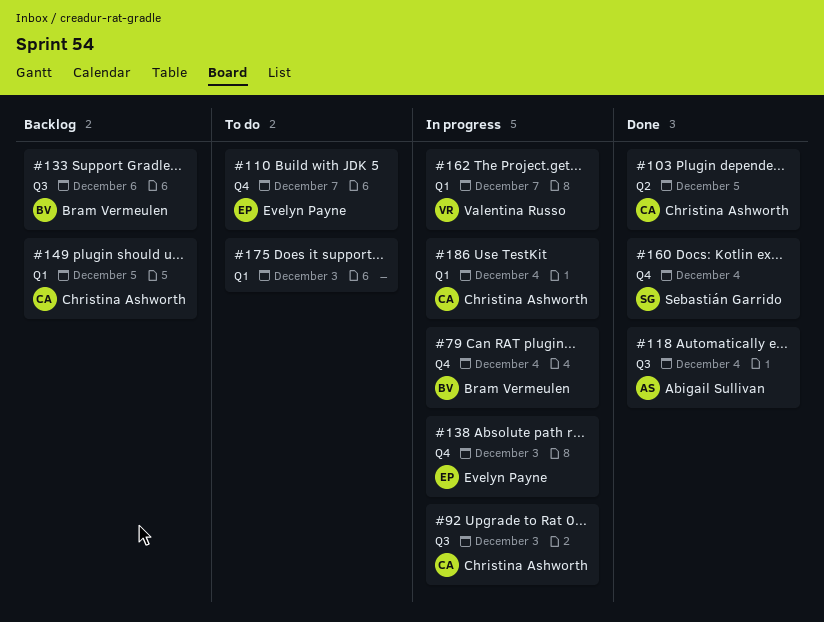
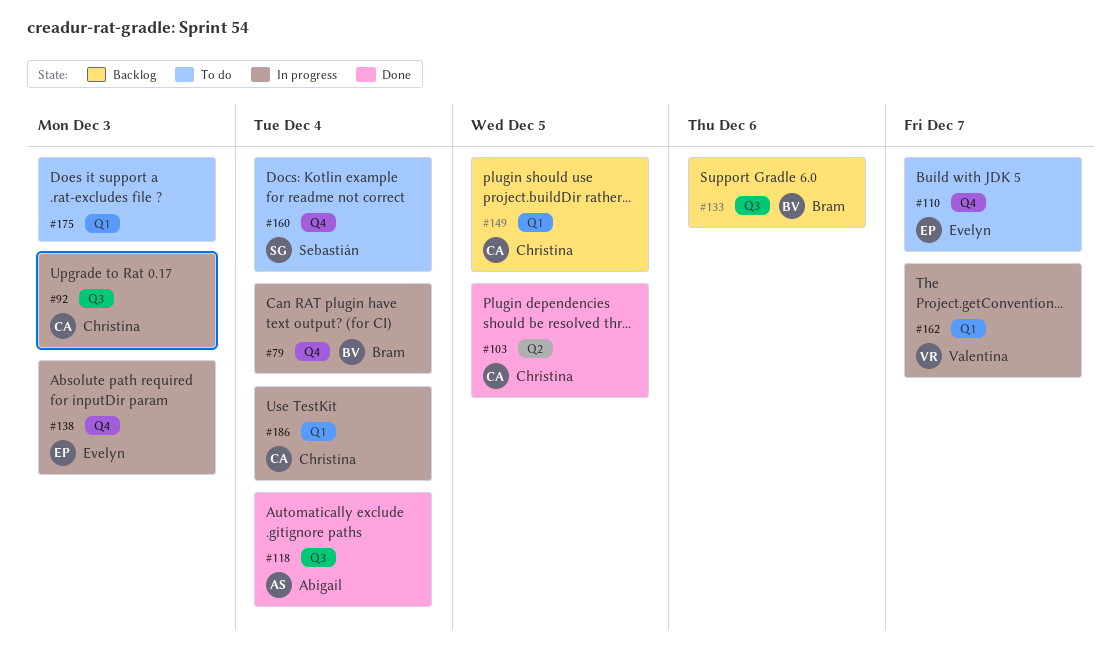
#160, status: Done -> To do

